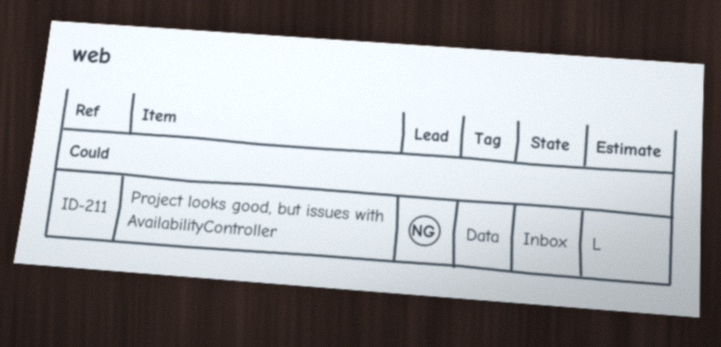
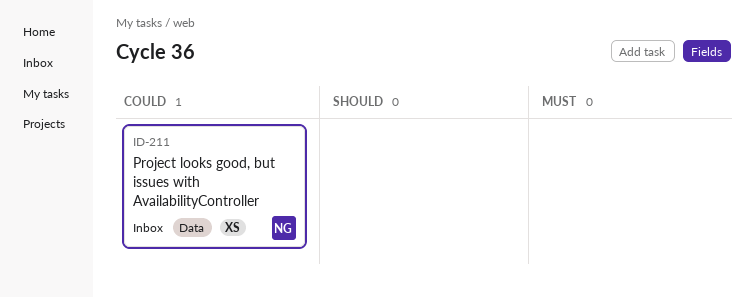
ID-211, estimate: L -> XS

